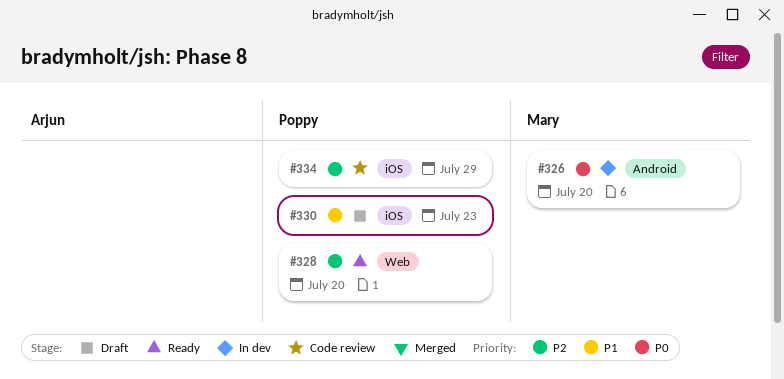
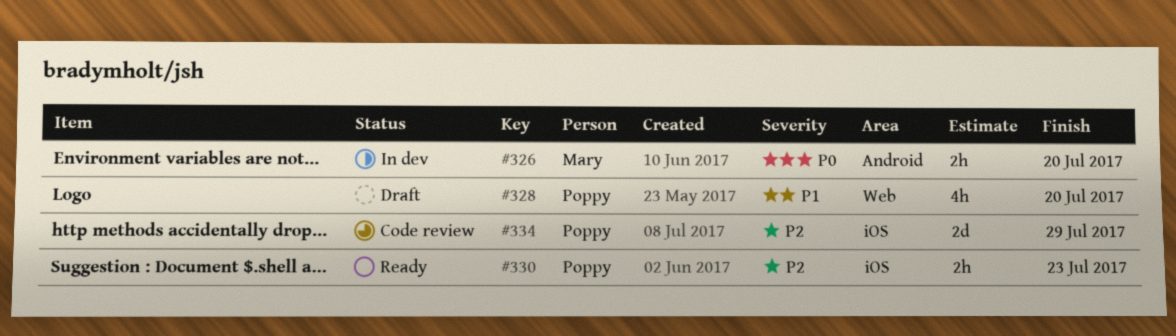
#328, status: Ready -> Draft
#328, priority: P2 -> P1
#330, status: Draft -> Ready
#330, priority: P1 -> P2

